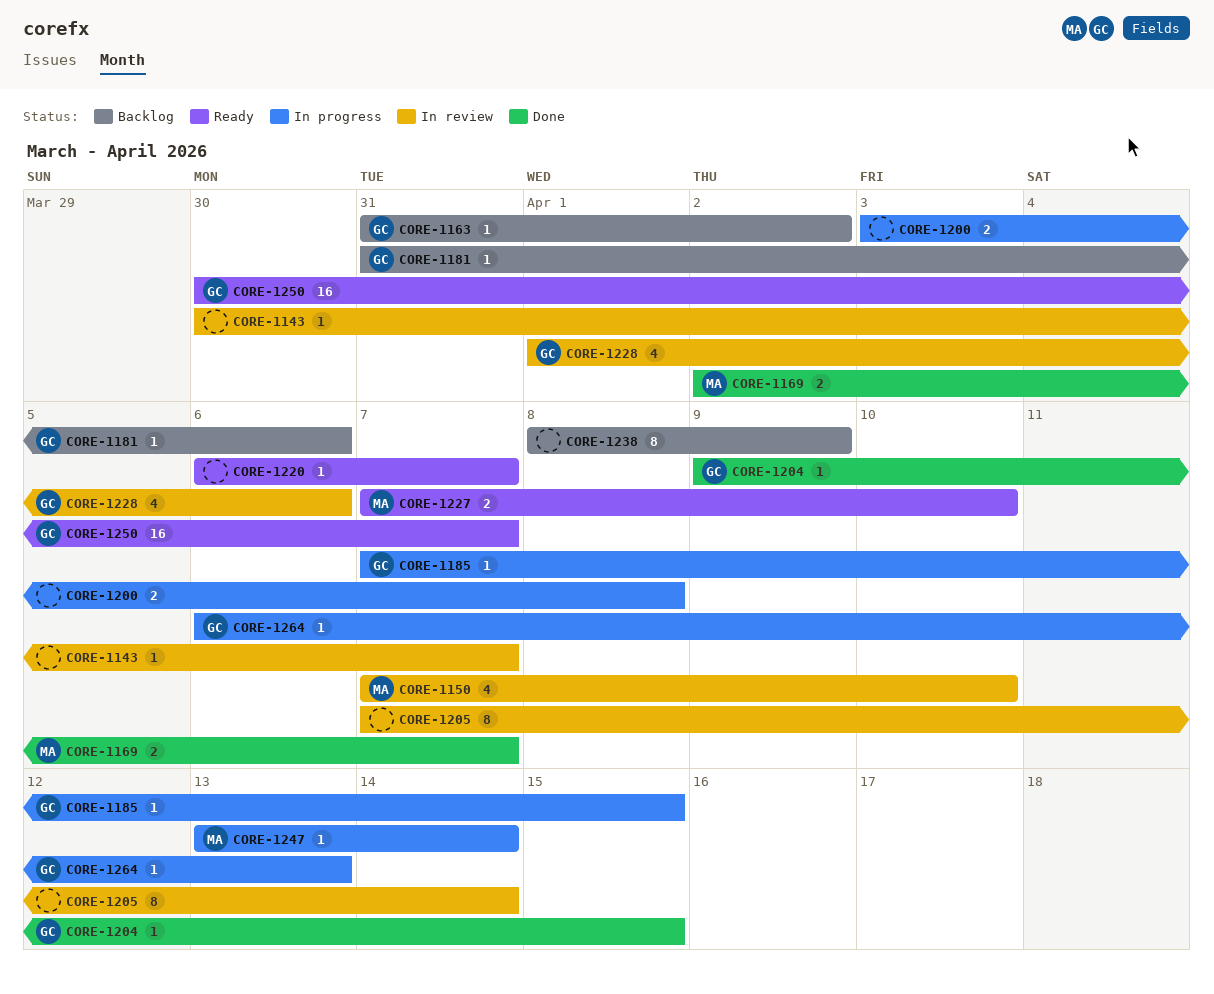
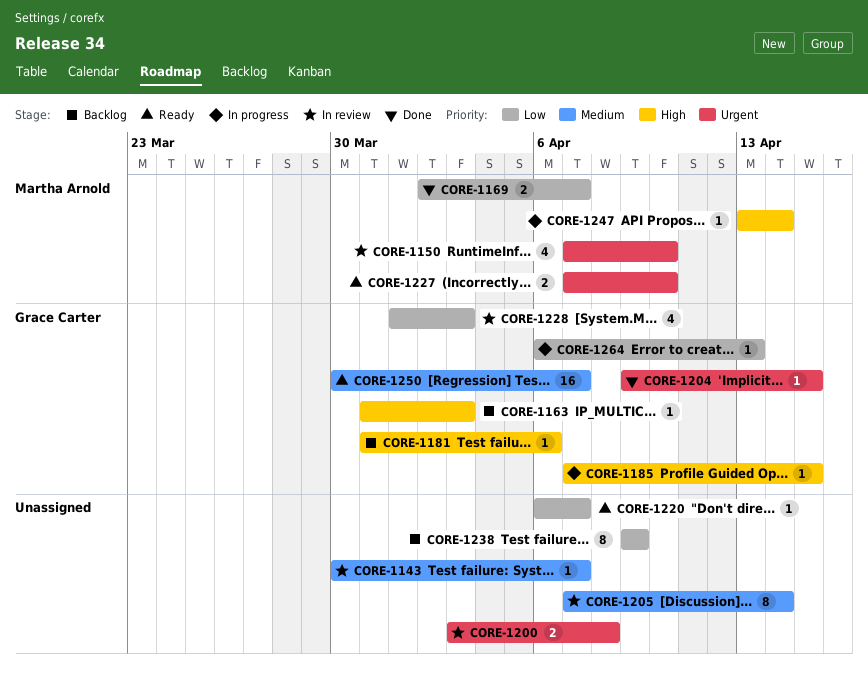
CORE-1163, due: Apr 2 -> Apr 3
CORE-1200, status: In progress -> In review
CORE-1228, due: Apr 6 -> Apr 3
CORE-1238, start: Apr 8 -> Apr 9

